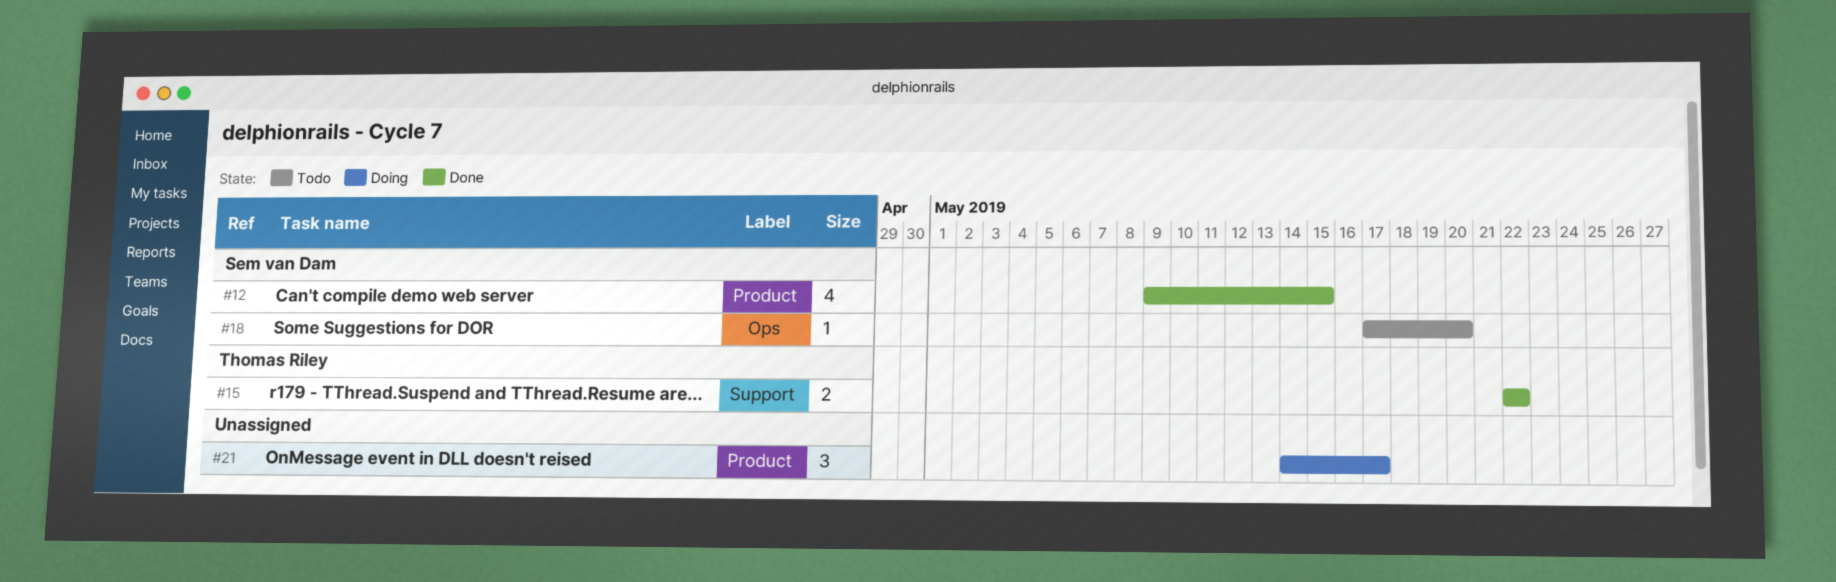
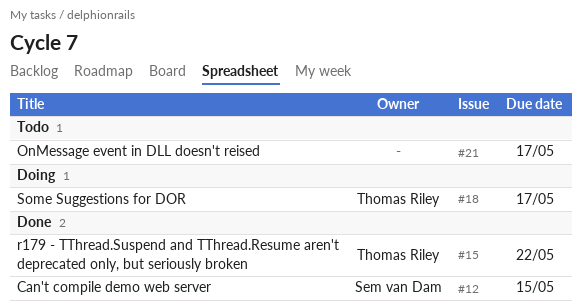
#18, status: Todo -> Doing
#18, owner: Sem van Dam -> Thomas Riley
#18, due: May 20 -> May 17
#21, status: Doing -> Todo

